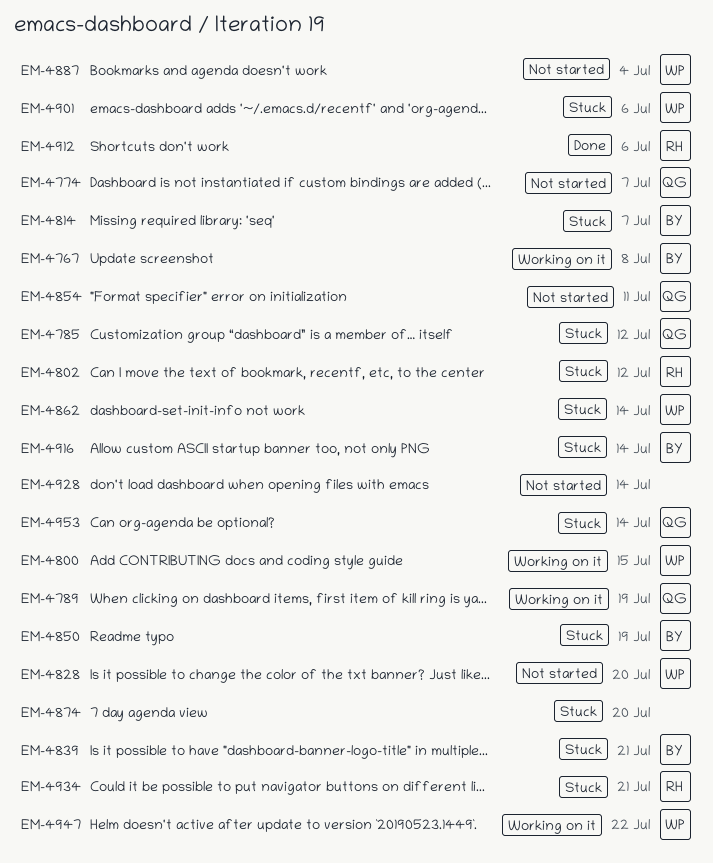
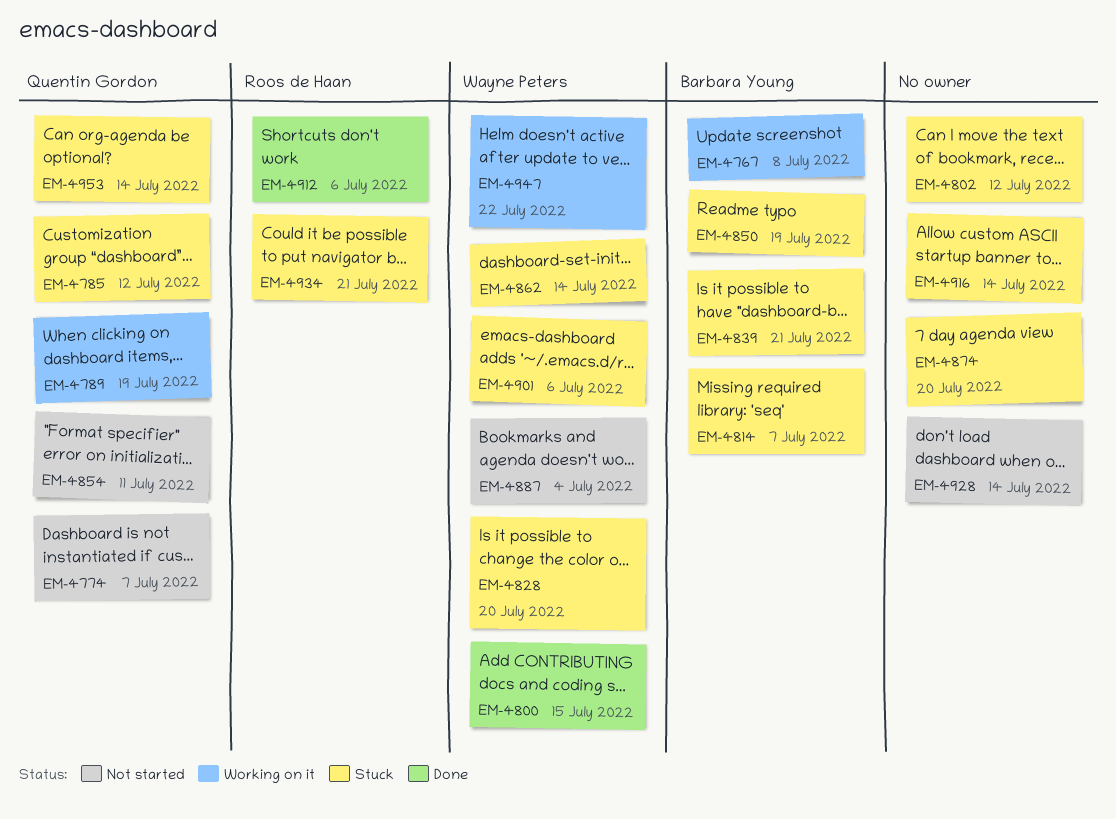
EM-4800, status: Working on it -> Done
EM-4802, owner: Roos de Haan -> none
EM-4828, status: Not started -> Stuck
EM-4916, owner: Barbara Young -> none

